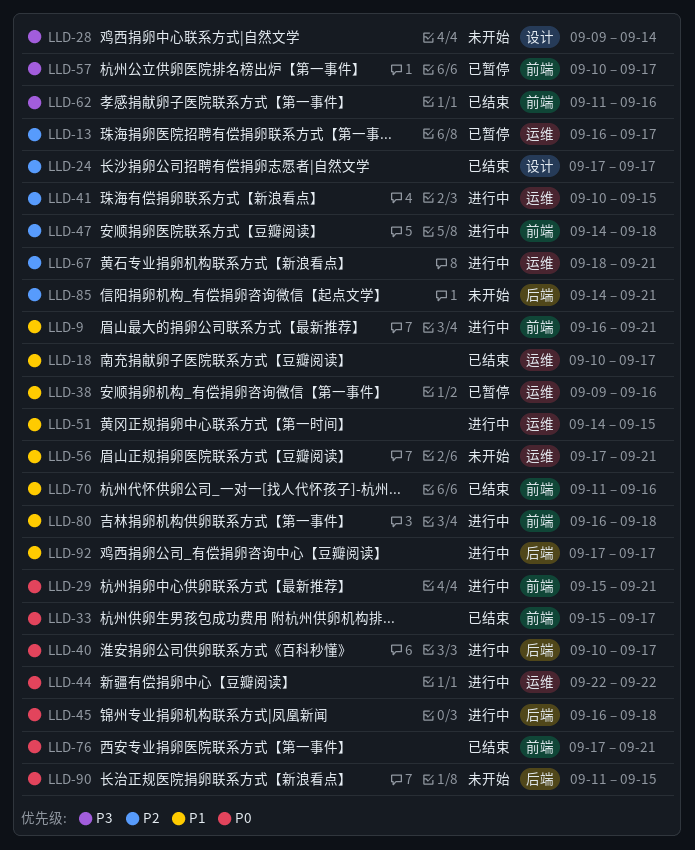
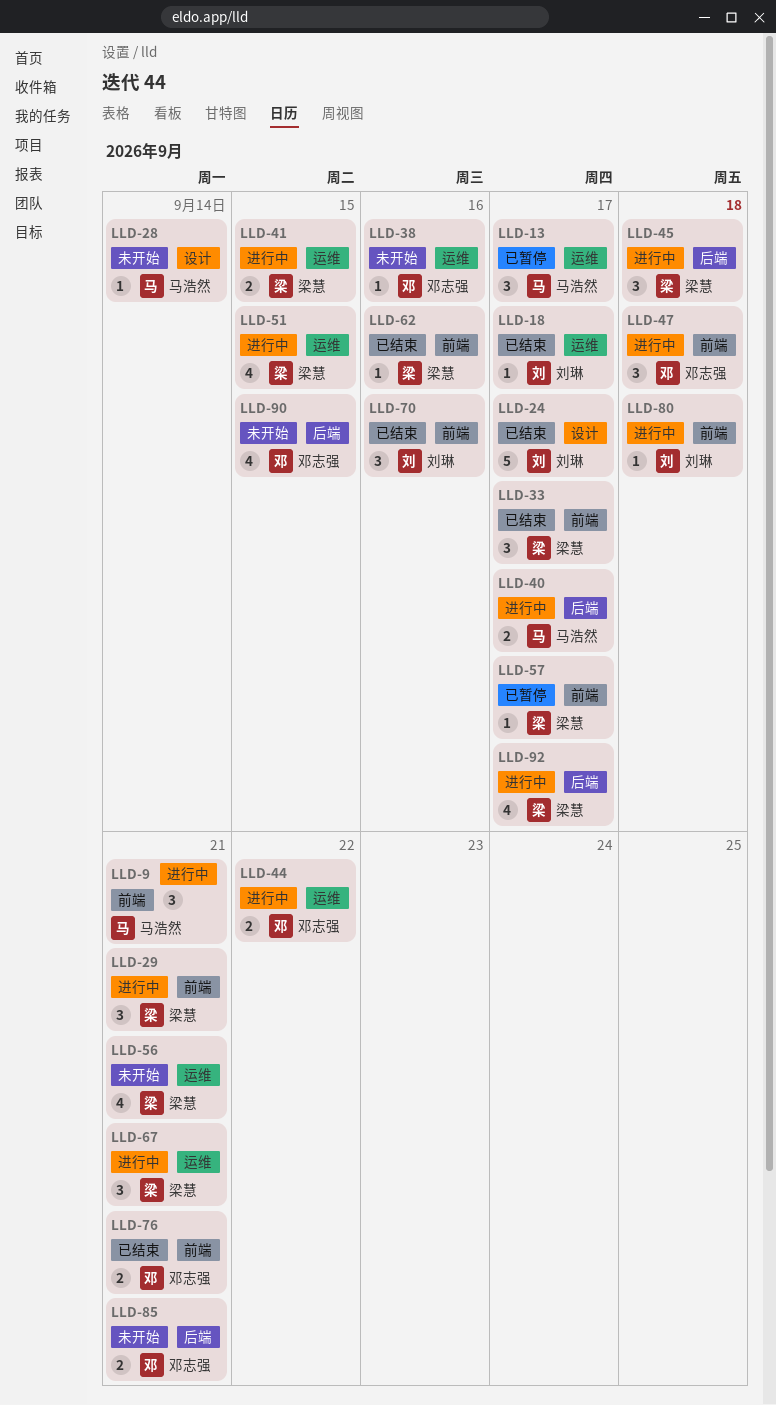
LLD-38, status: 已暂停 -> 未开始

